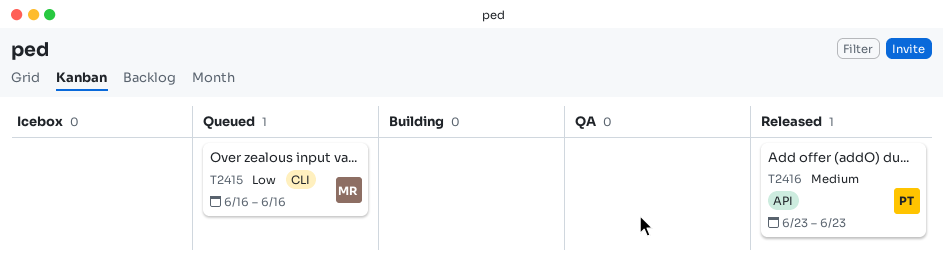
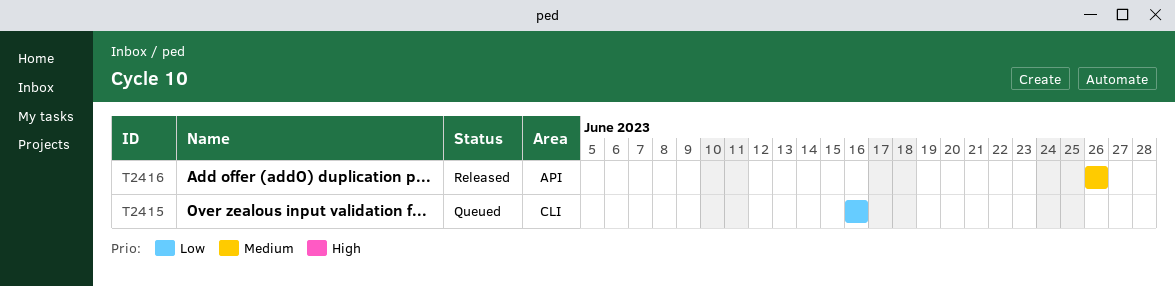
T2416, start: Jun 23 -> Jun 26
T2416, due: Jun 23 -> Jun 26

